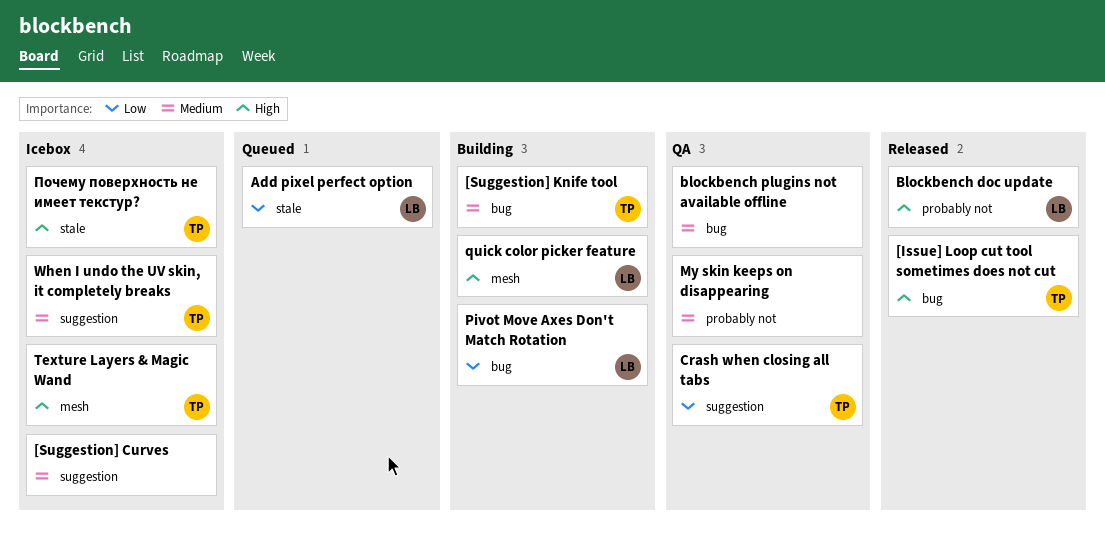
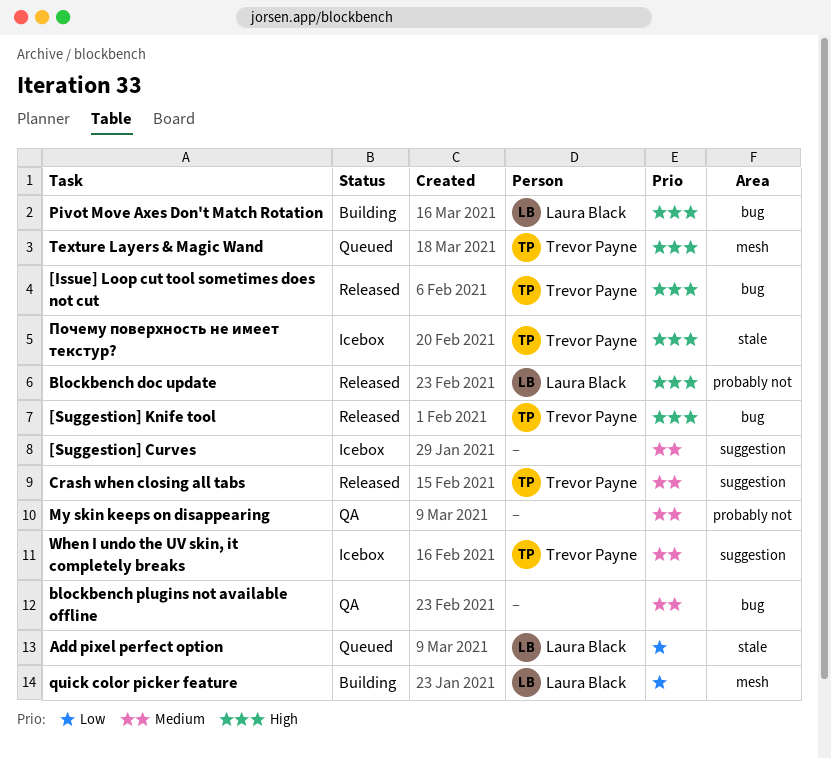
[Suggestion] Knife tool, status: Building -> Released
[Suggestion] Knife tool, priority: Medium -> High
Crash when closing all tabs, status: QA -> Released
Crash when closing all tabs, priority: Low -> Medium
Pivot Move Axes Don't Match Rotation, priority: Low -> High
quick color picker feature, priority: High -> Low
Texture Layers & Magic Wand, status: Icebox -> Queued

